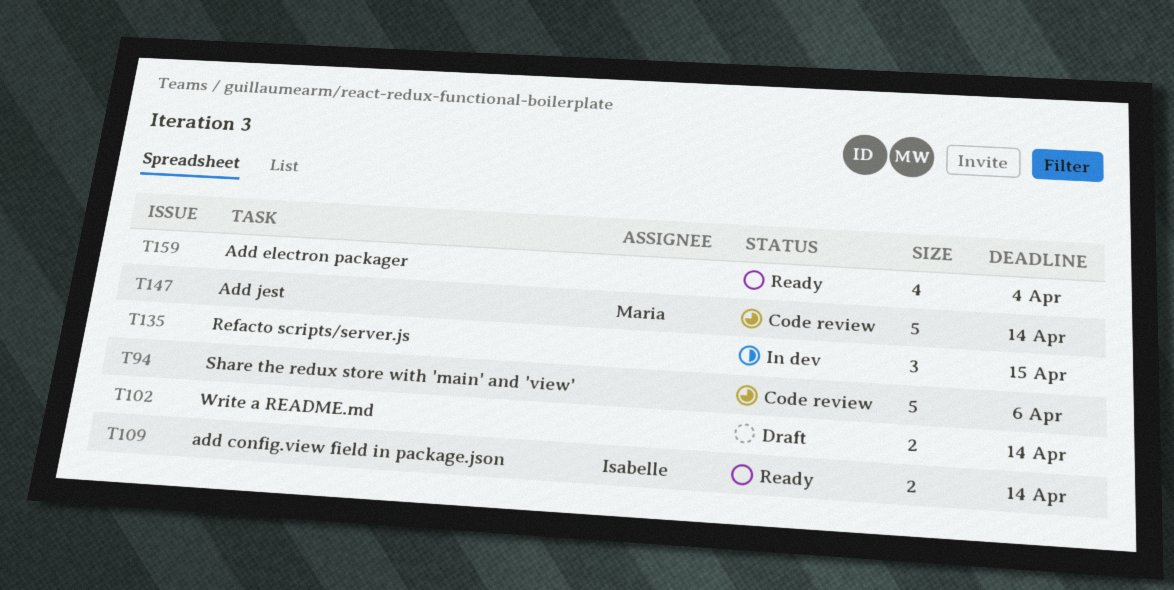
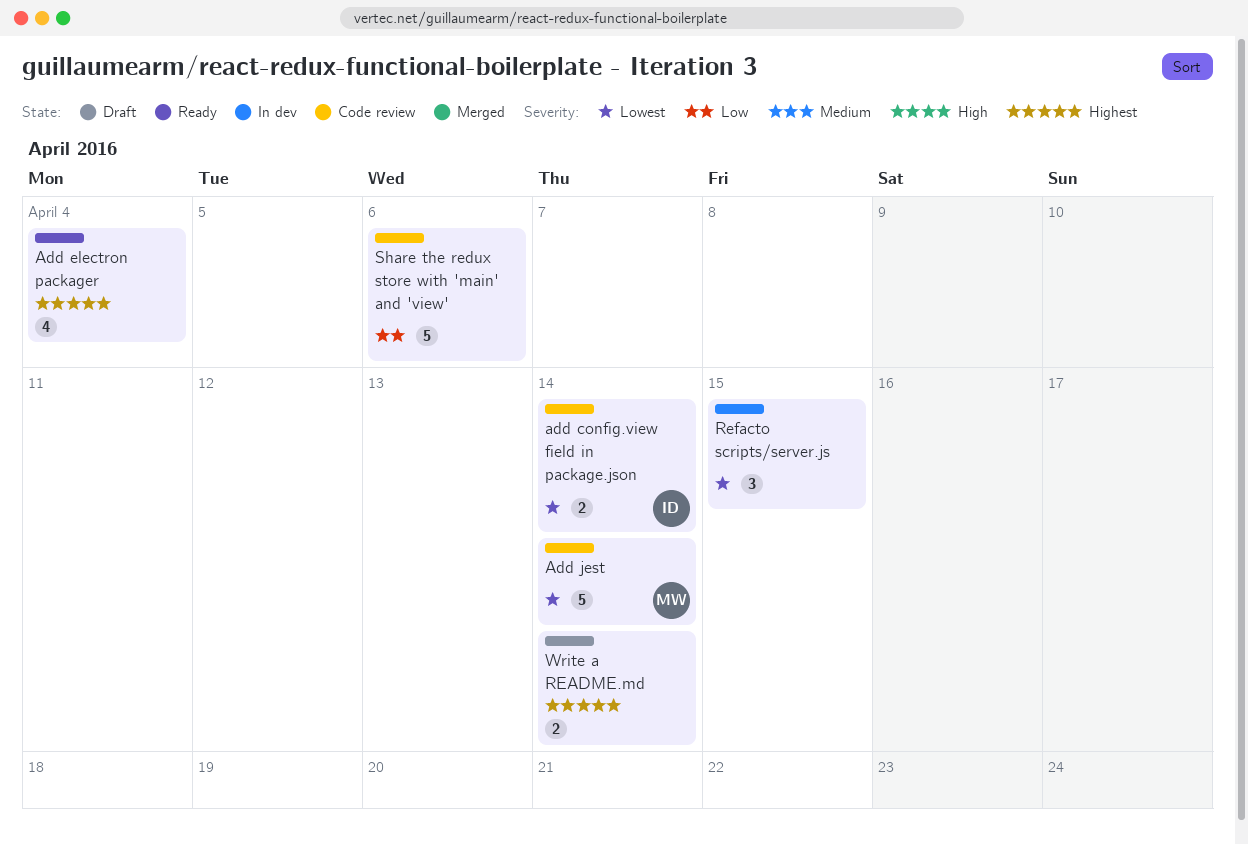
add config.view field in package.json, status: Ready -> Code review

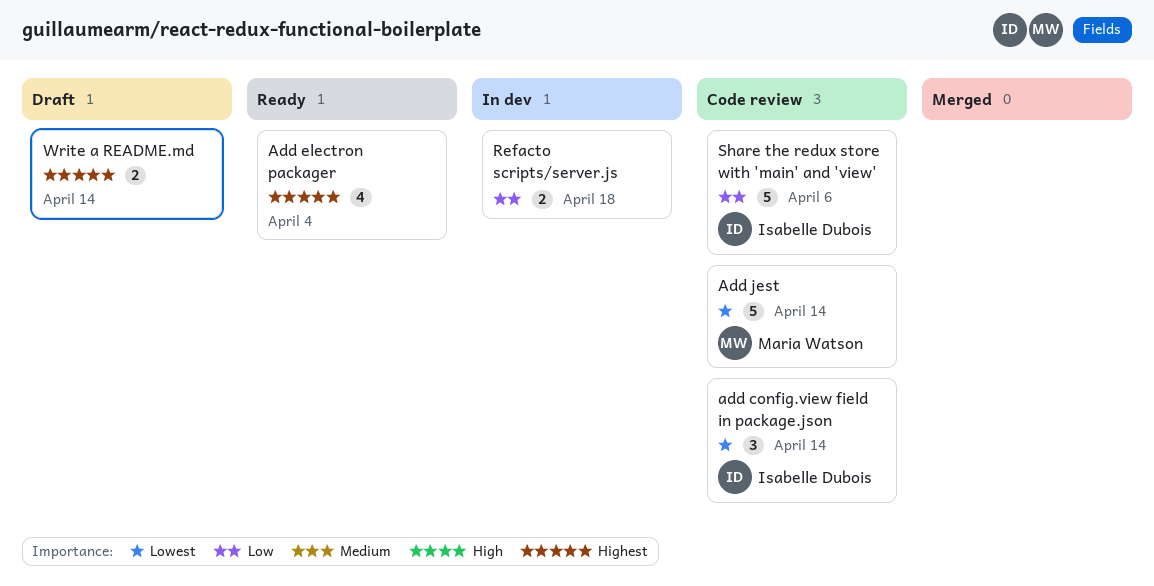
add config.view field in package.json, estimate: 2 -> 3
Refacto scripts/server.js, priority: Lowest -> Low
Refacto scripts/server.js, estimate: 3 -> 2
Refacto scripts/server.js, due: Apr 15 -> Apr 18
Share the redux store with 'main' and 'view', owner: none -> Isabelle Dubois

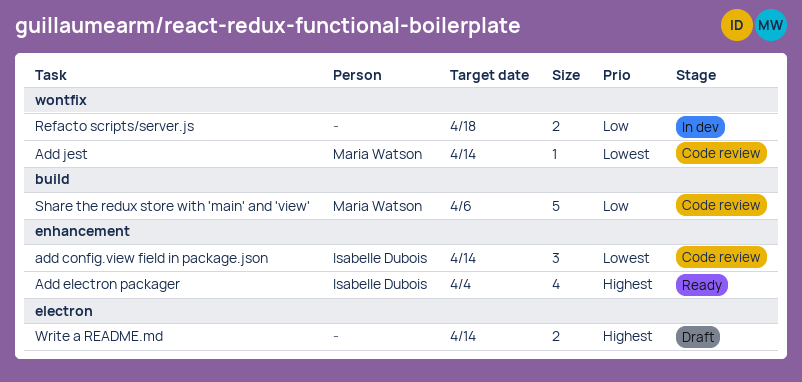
Add electron packager, owner: none -> Isabelle Dubois
Add jest, estimate: 5 -> 1
Share the redux store with 'main' and 'view', owner: Isabelle Dubois -> Maria Watson

